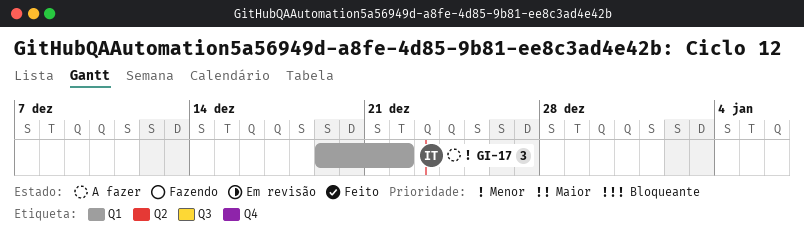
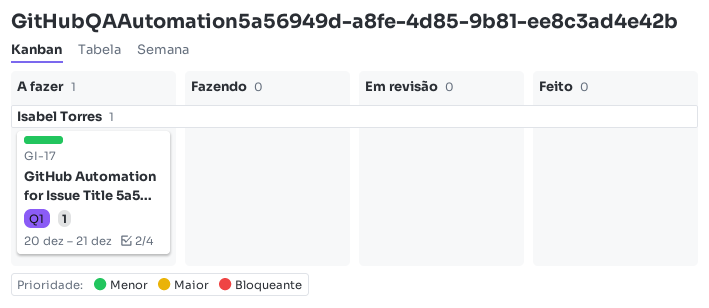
GI-17, estimate: 3 -> 1
GI-17, start: Dec 19 -> Dec 20
GI-17, due: Dec 22 -> Dec 21

